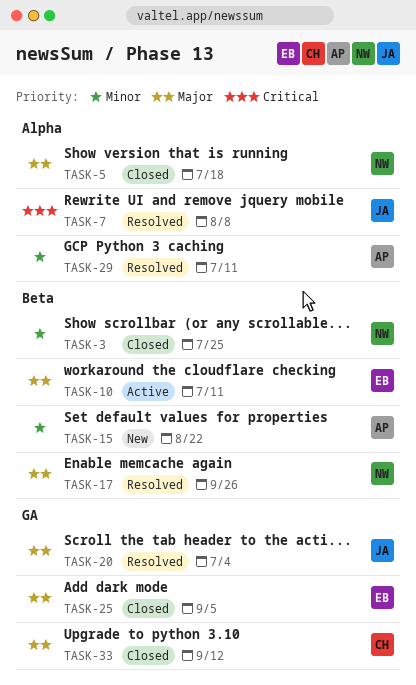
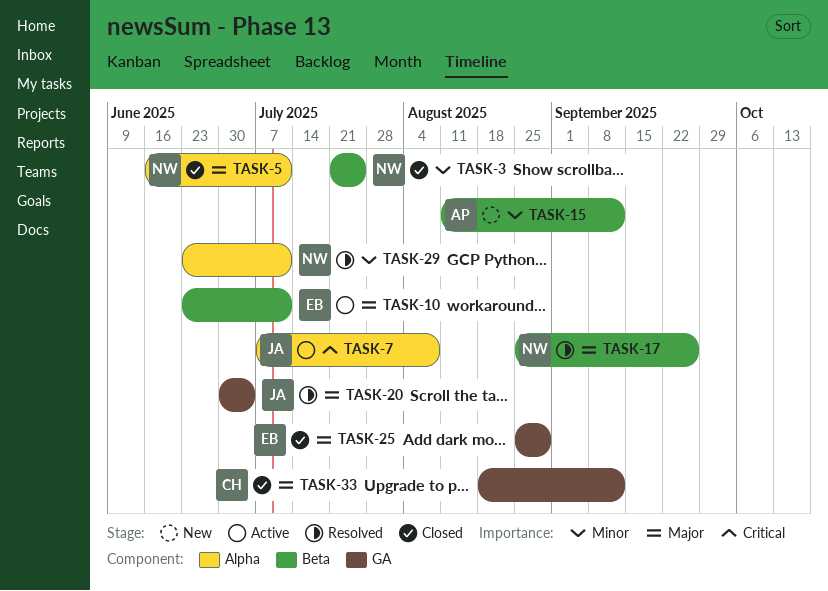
TASK-5, due: Jul 18 -> Jul 11
TASK-7, status: Resolved -> Active
TASK-15, due: Aug 22 -> Sep 12
TASK-25, due: Sep 5 -> Aug 29
TASK-29, owner: AP -> NW

